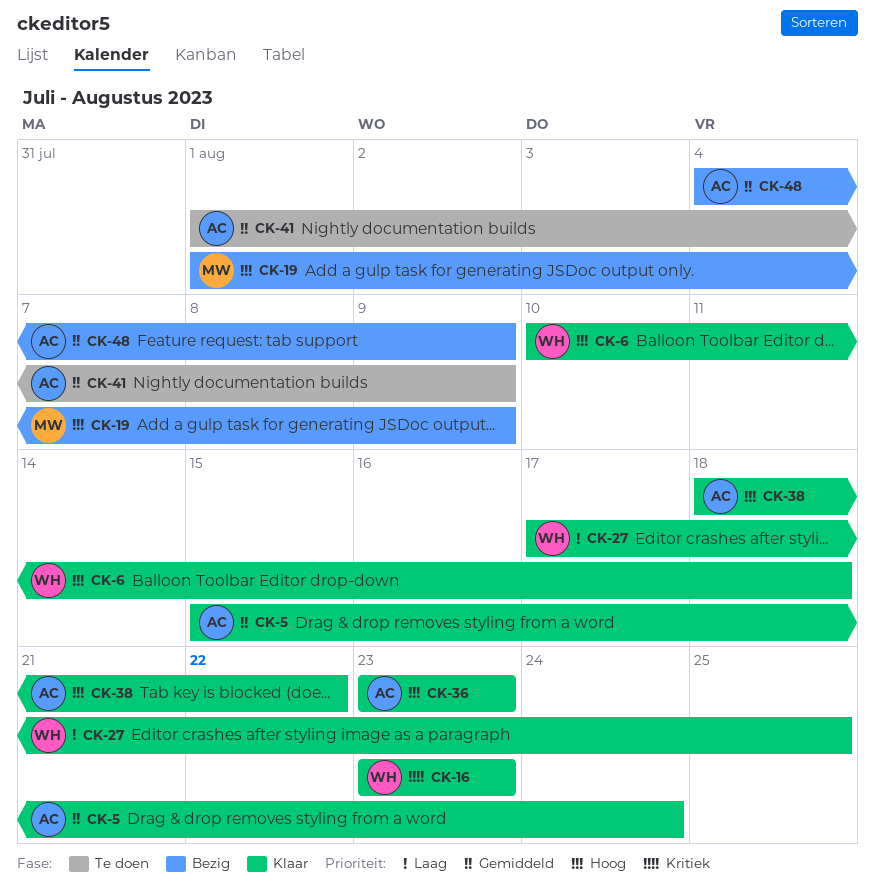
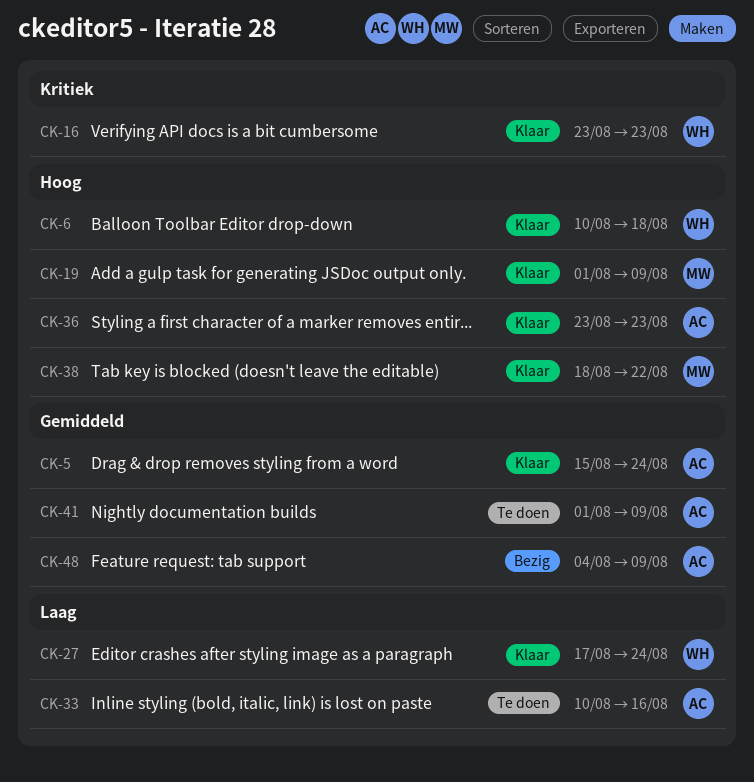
CK-19, status: Bezig -> Klaar
CK-27, due: Aug 25 -> Aug 24
CK-33: none -> present
CK-38, owner: AC -> MW

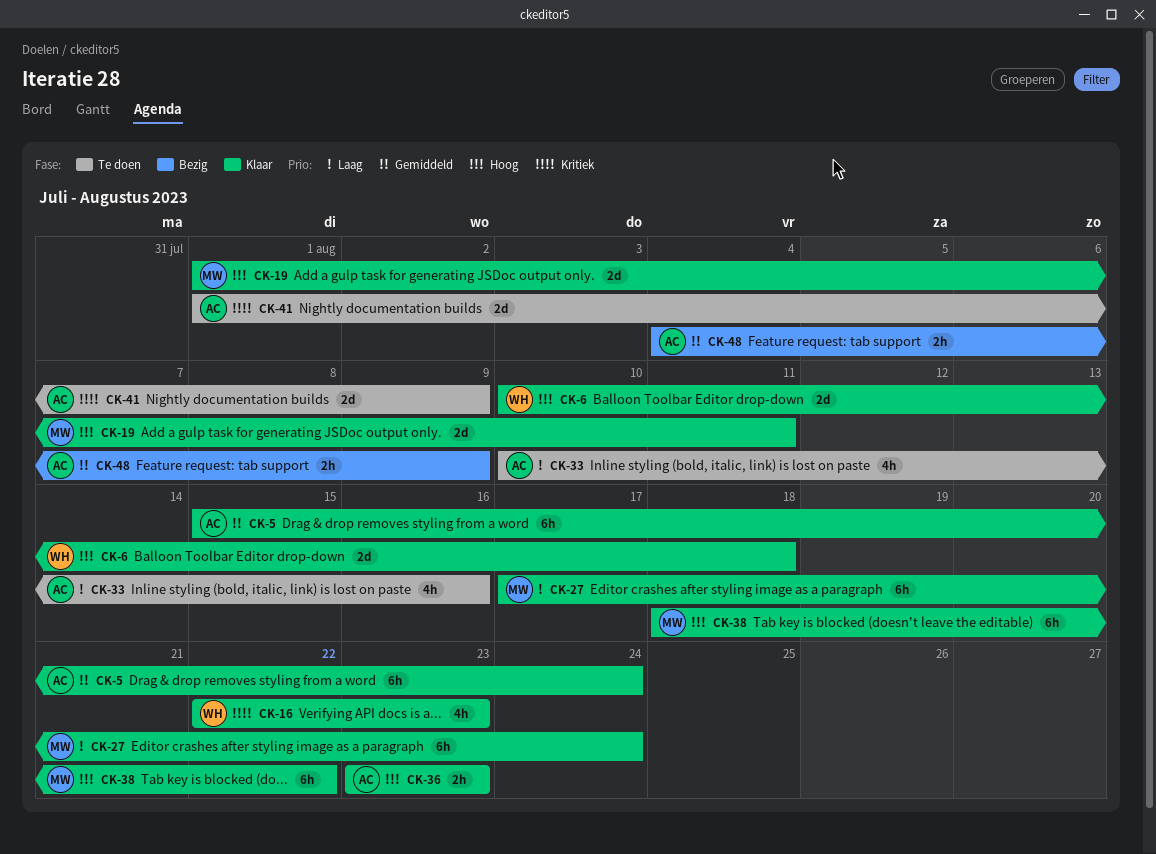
CK-16, start: Aug 23 -> Aug 22
CK-19, due: Aug 9 -> Aug 11
CK-27, owner: WH -> MW
CK-41, priority: Gemiddeld -> Kritiek

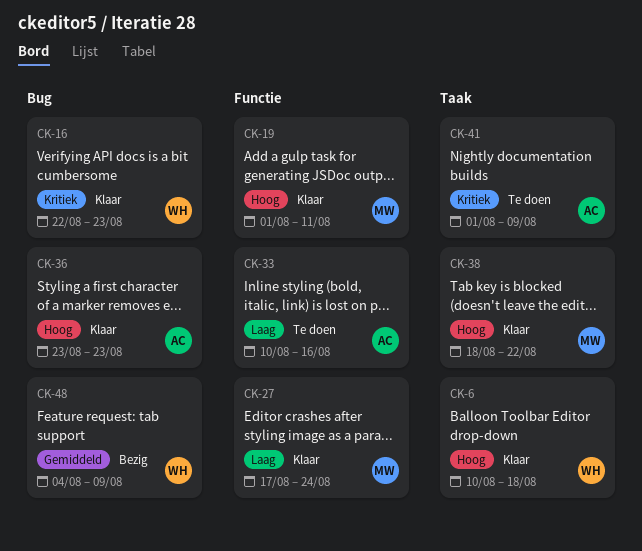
CK-5: present -> none
CK-48, owner: AC -> WH

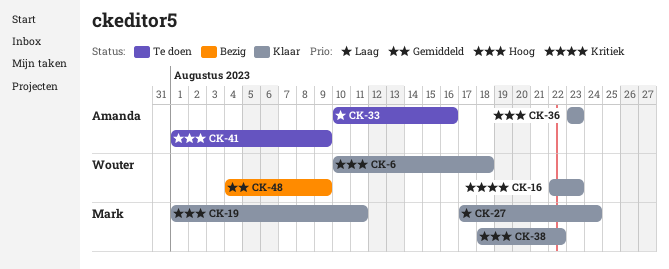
CK-41, priority: Kritiek -> Hoog

